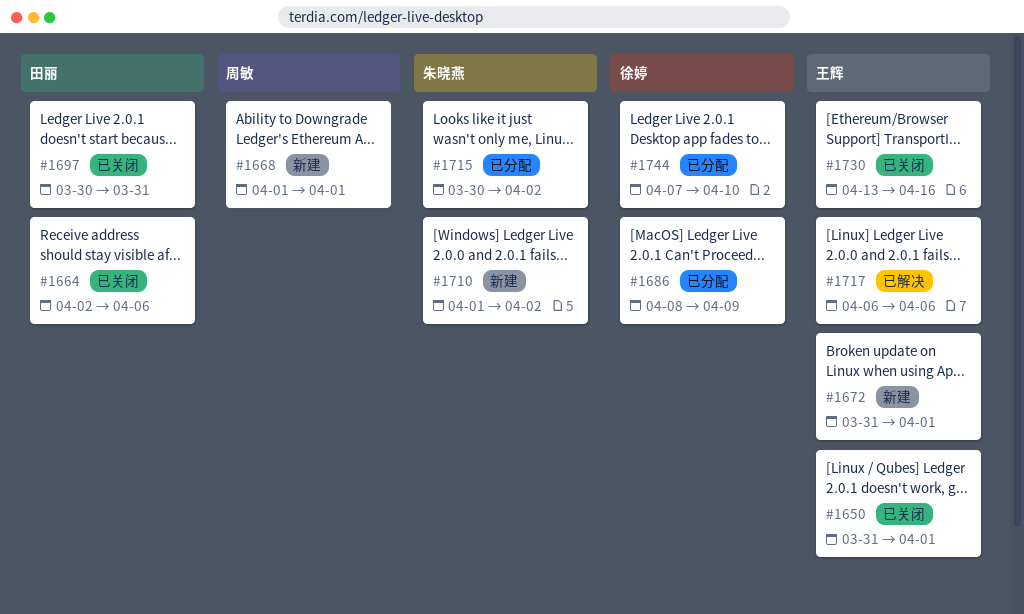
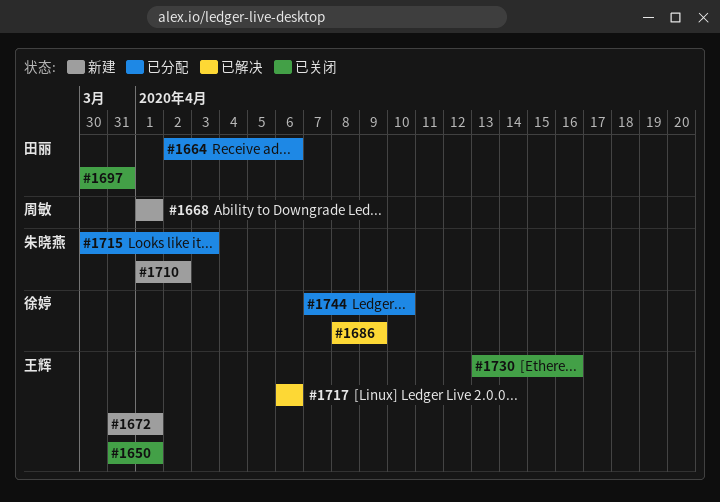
#1664, status: 已关闭 -> 已分配
#1686, status: 已分配 -> 已解决
#1715, due: Apr 2 -> Apr 3

